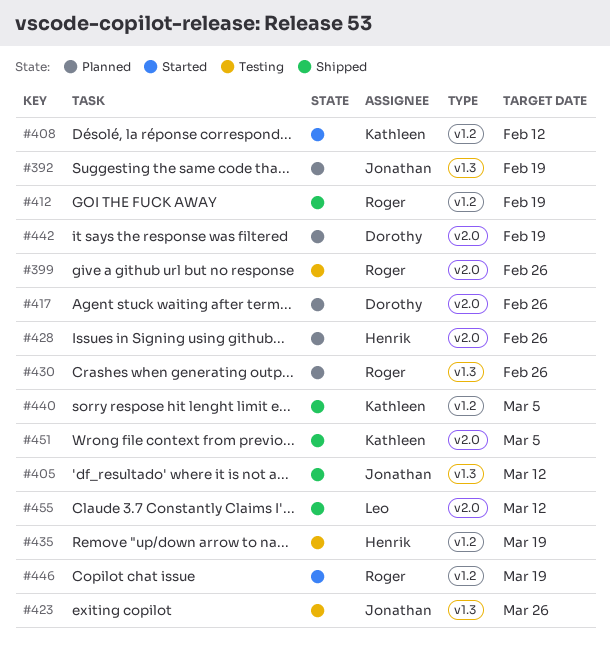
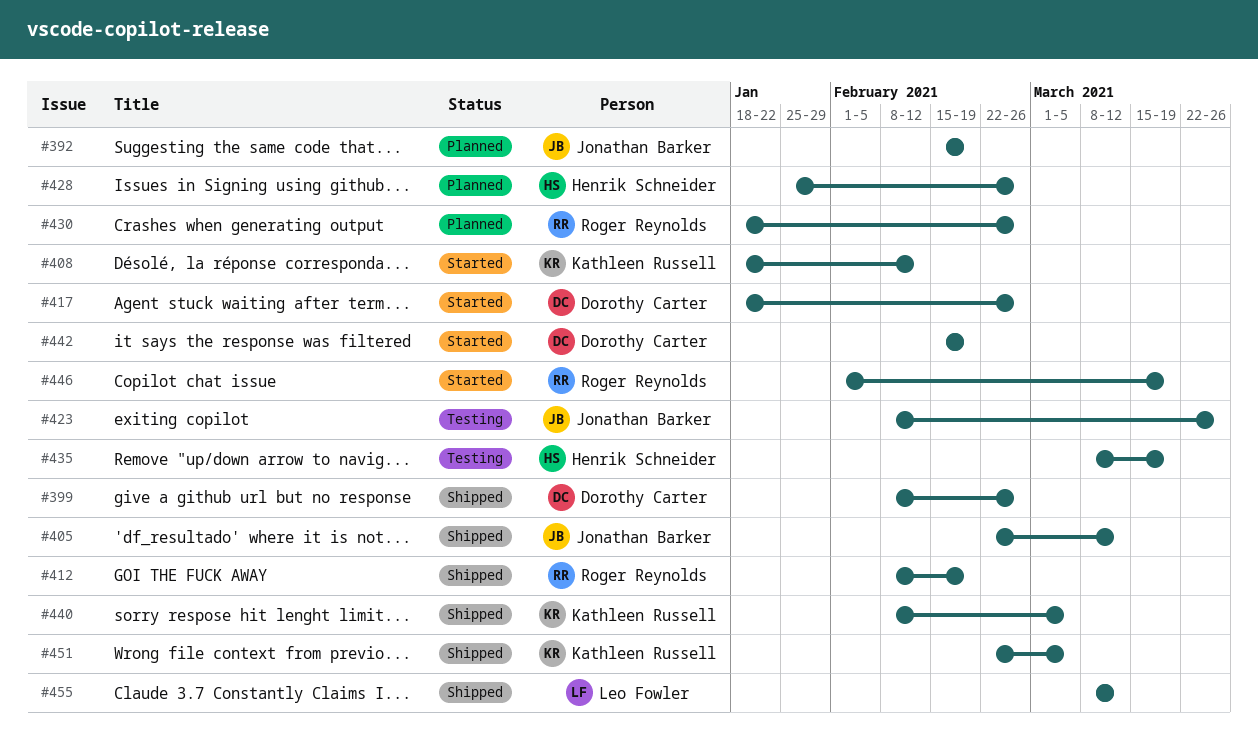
#399, status: Testing -> Shipped
#399, owner: Roger Reynolds -> Dorothy Carter
#417, status: Planned -> Started
#442, status: Planned -> Started

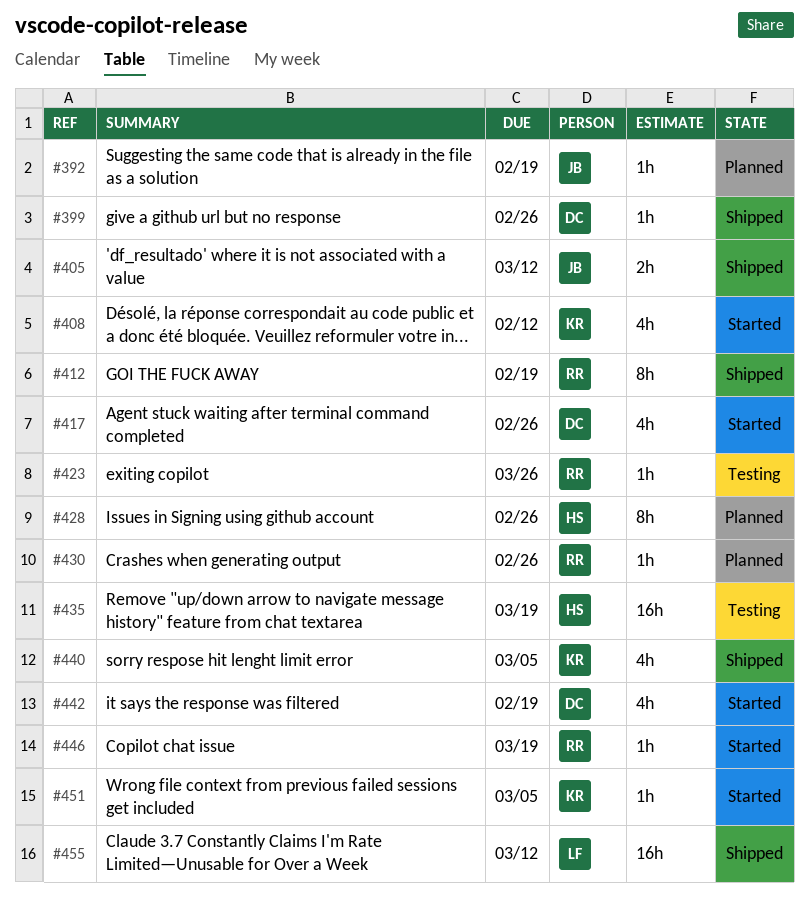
#423, owner: Jonathan Barker -> Roger Reynolds
#451, status: Shipped -> Started

